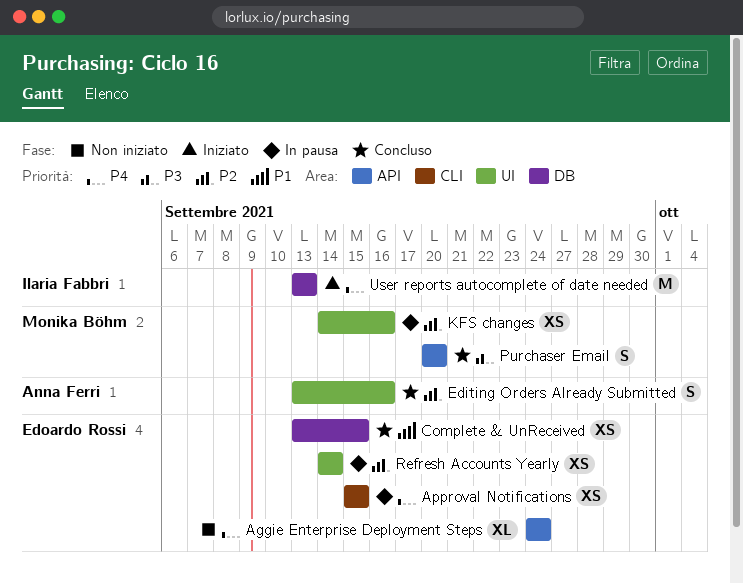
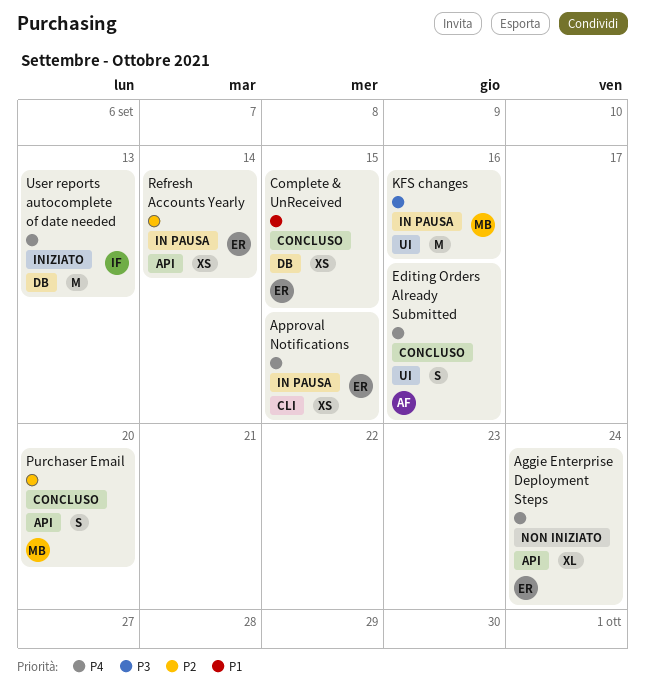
Editing Orders Already Submitted, priority: P2 -> P4
KFS changes, priority: P2 -> P3
KFS changes, estimate: XS -> M
Purchaser Email, priority: P3 -> P2
Refresh Accounts Yearly, label: UI -> API

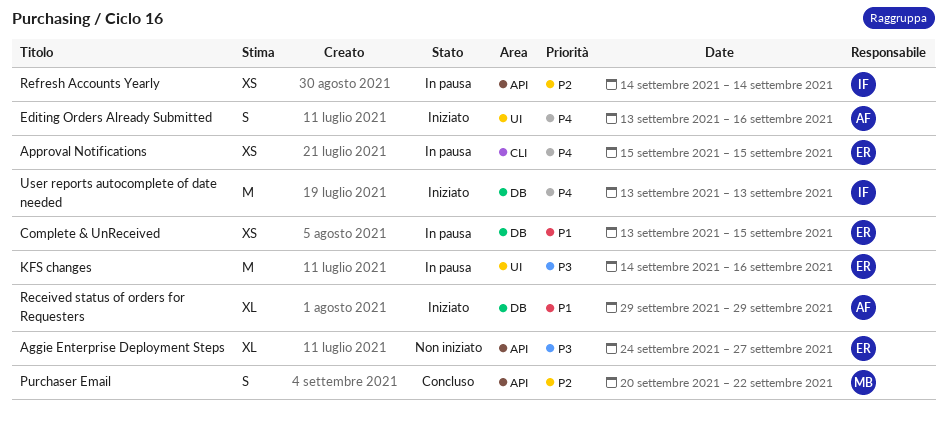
Aggie Enterprise Deployment Steps, priority: P4 -> P3
Aggie Enterprise Deployment Steps, due: Sep 24 -> Sep 27
Complete & UnReceived, status: Concluso -> In pausa
Editing Orders Already Submitted, status: Concluso -> Iniziato
KFS changes, owner: MB -> ER
Purchaser Email, due: Sep 20 -> Sep 22
Received status of orders for Requesters: none -> present
Refresh Accounts Yearly, owner: ER -> IF

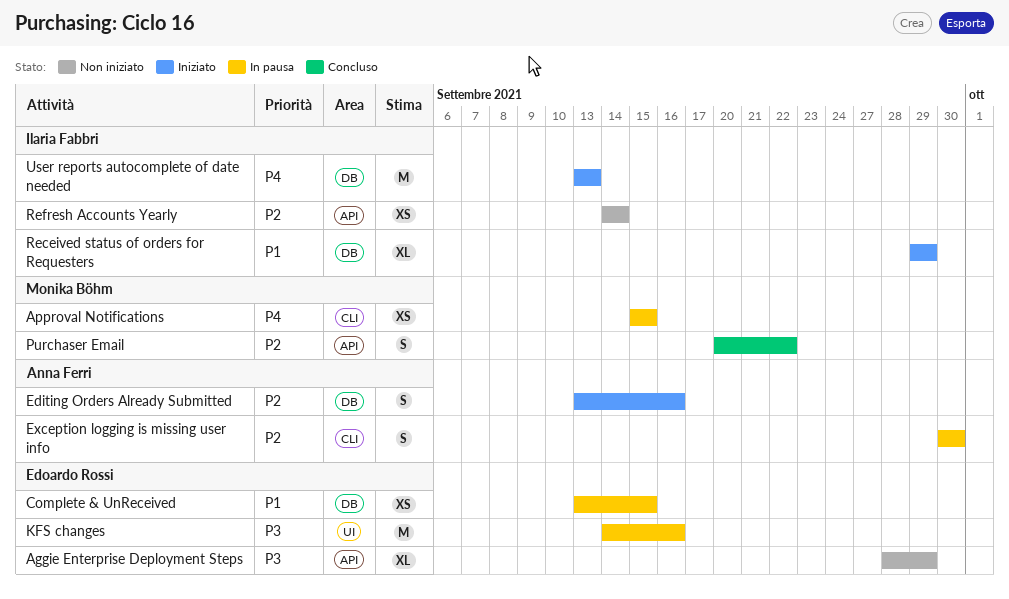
Aggie Enterprise Deployment Steps, start: Sep 24 -> Sep 28
Aggie Enterprise Deployment Steps, due: Sep 27 -> Sep 29
Approval Notifications, owner: Edoardo Rossi -> Monika Böhm
Editing Orders Already Submitted, priority: P4 -> P2
Editing Orders Already Submitted, label: UI -> DB
Exception logging is missing user info: none -> present
Received status of orders for Requesters, owner: Anna Ferri -> Ilaria Fabbri
Refresh Accounts Yearly, status: In pausa -> Non iniziato

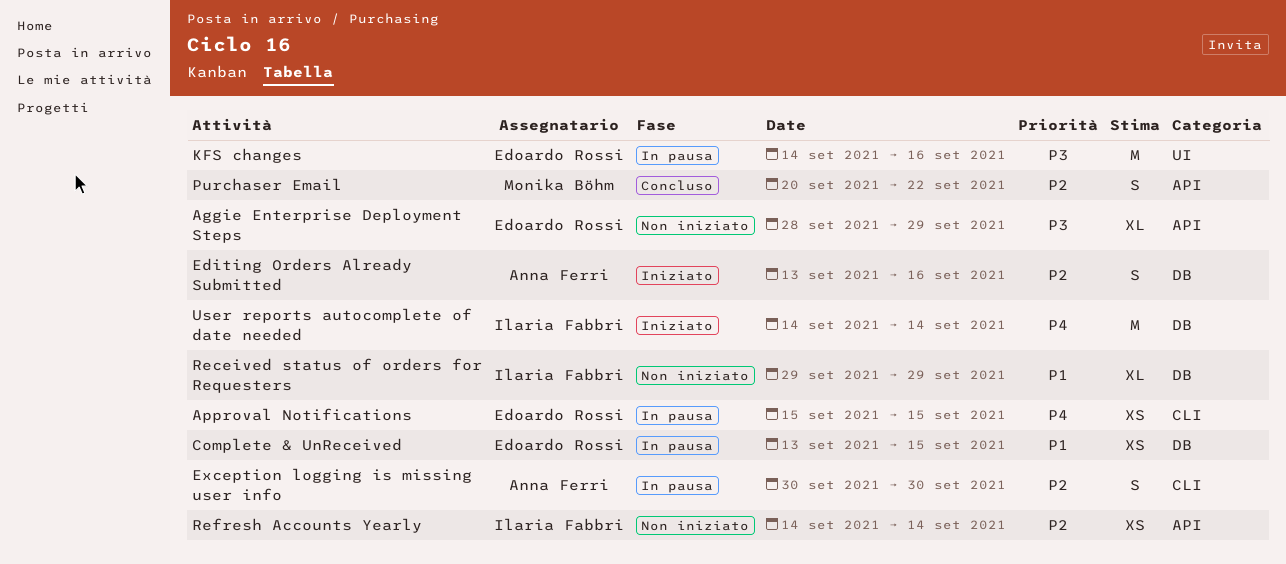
Approval Notifications, owner: Monika Böhm -> Edoardo Rossi
Received status of orders for Requesters, status: Iniziato -> Non iniziato
User reports autocomplete of date needed, start: Sep 13 -> Sep 14
User reports autocomplete of date needed, due: Sep 13 -> Sep 14

